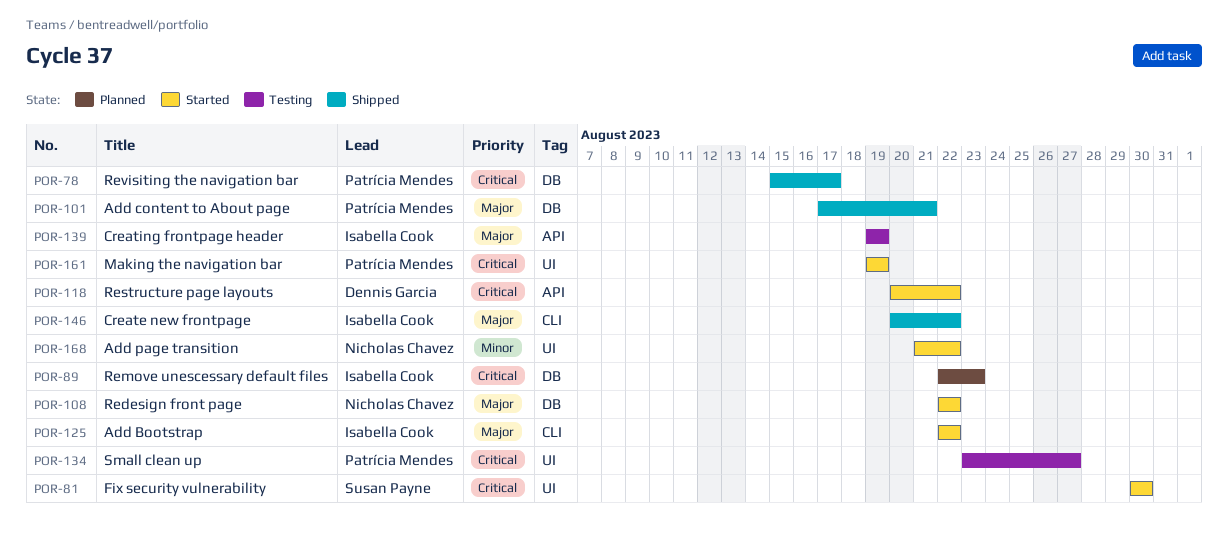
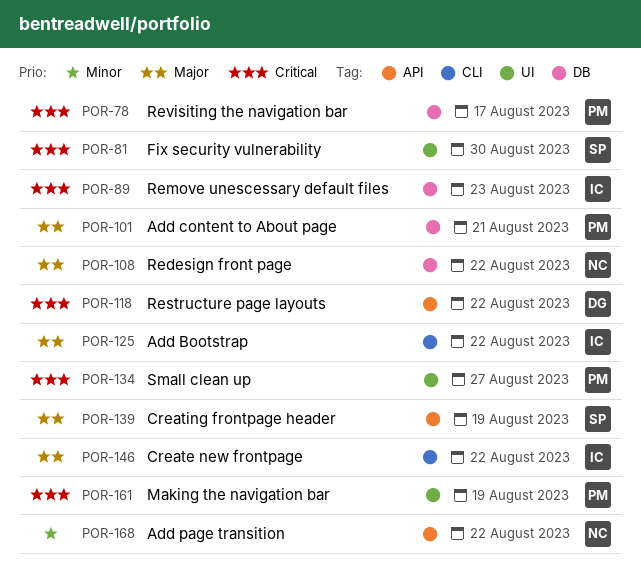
POR-139, owner: Isabella Cook -> Susan Payne
POR-168, label: UI -> API

